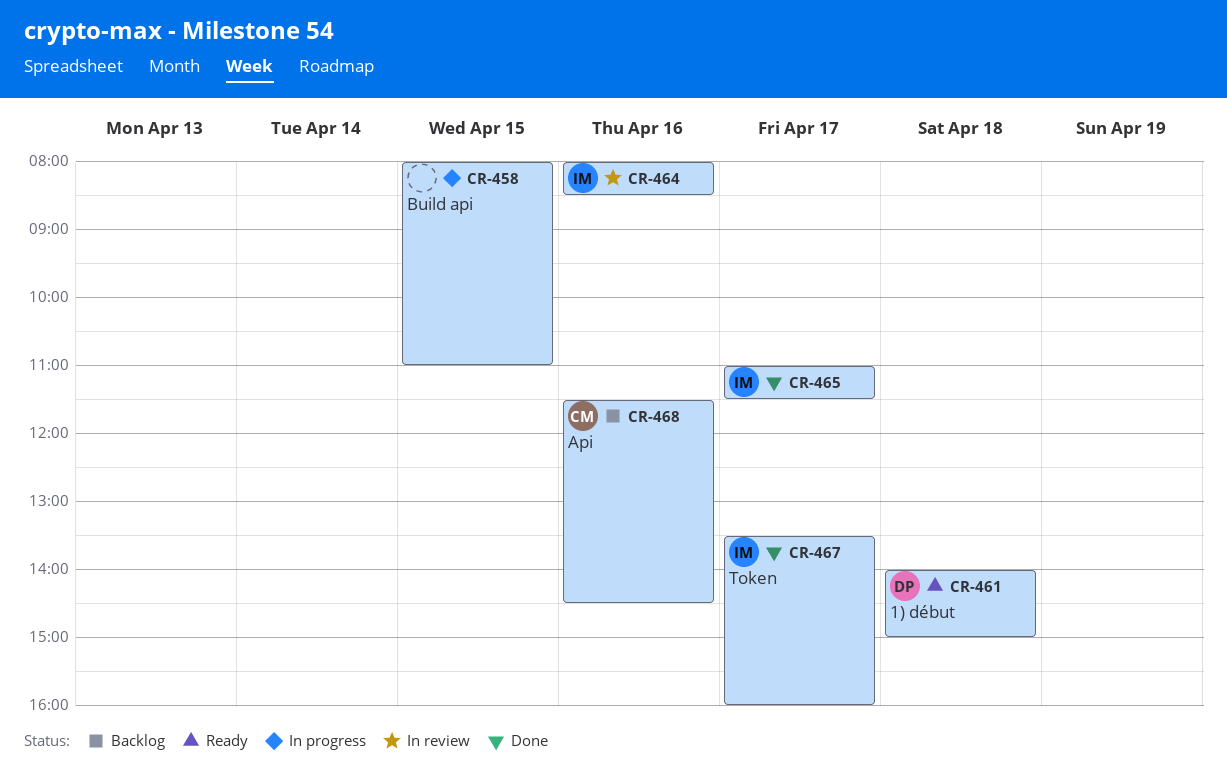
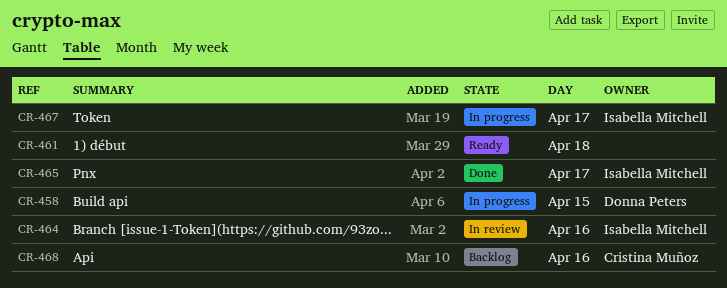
CR-458, owner: none -> Donna Peters
CR-461, owner: Donna Peters -> none
CR-467, status: Done -> In progress

